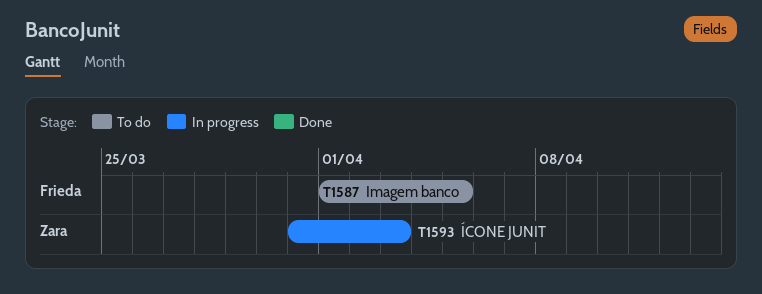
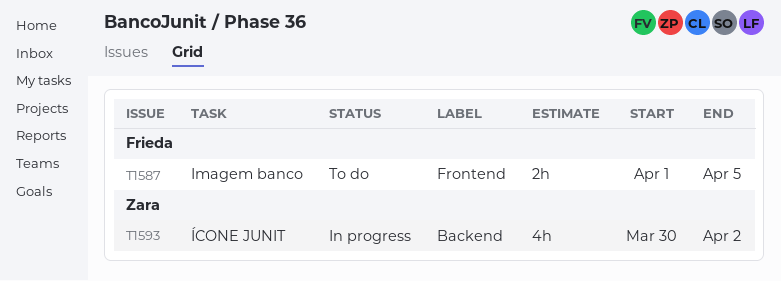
T1593, start: Mar 31 -> Mar 30
T1593, due: Apr 3 -> Apr 2

